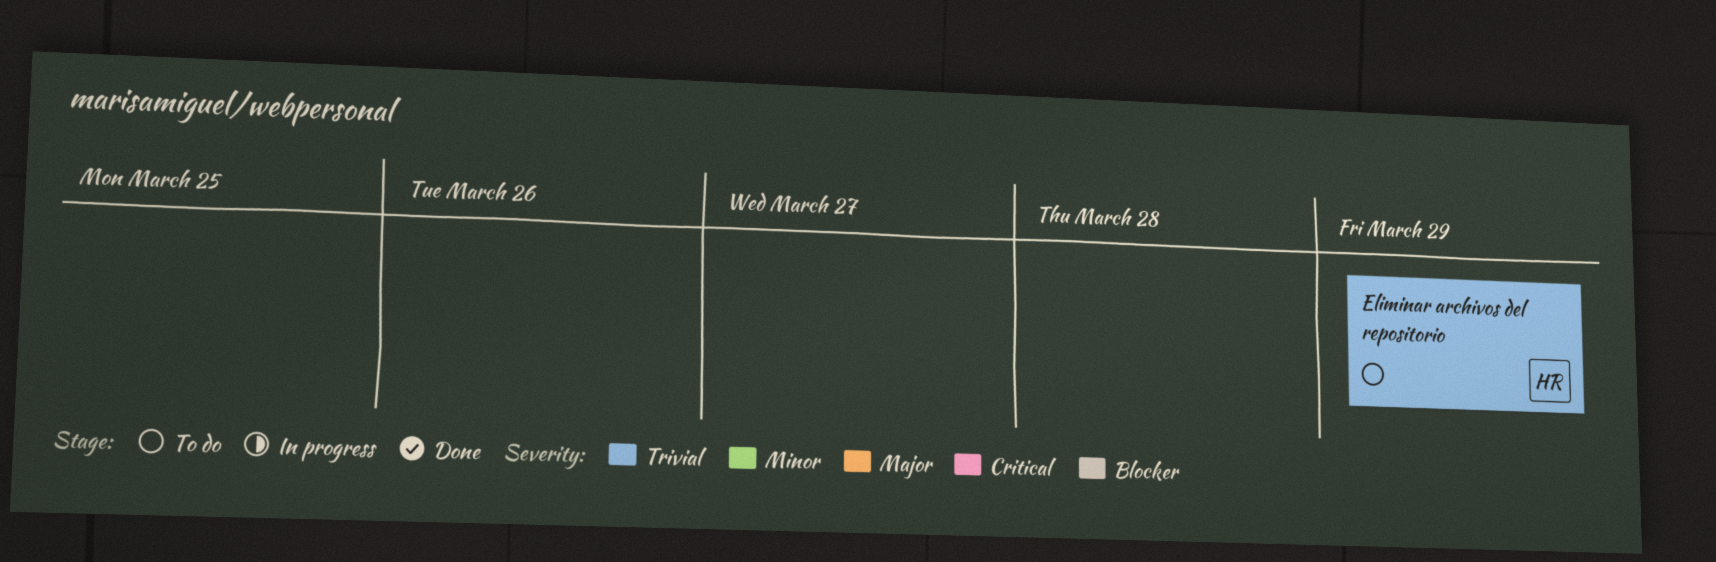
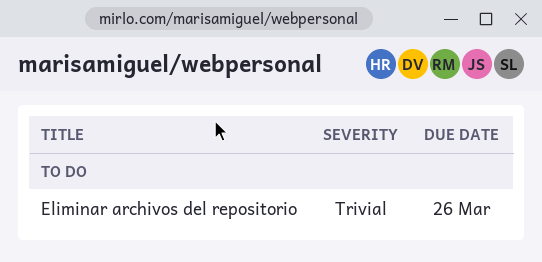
Eliminar archivos del repositorio, due: Mar 29 -> Mar 26

